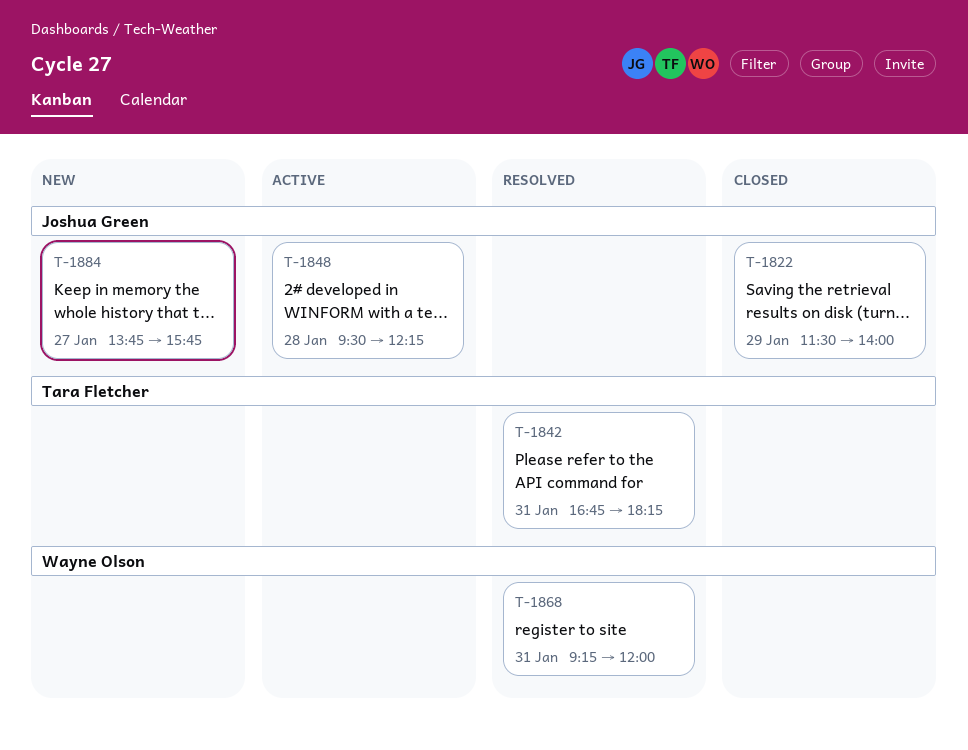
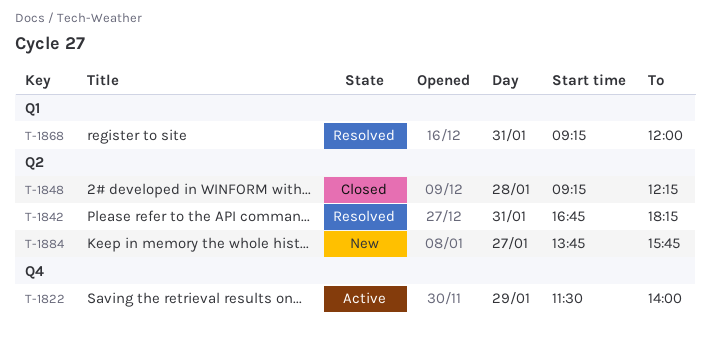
T-1822, status: Closed -> Active
T-1848, status: Active -> Closed
T-1848, begins: 09:30 -> 09:15

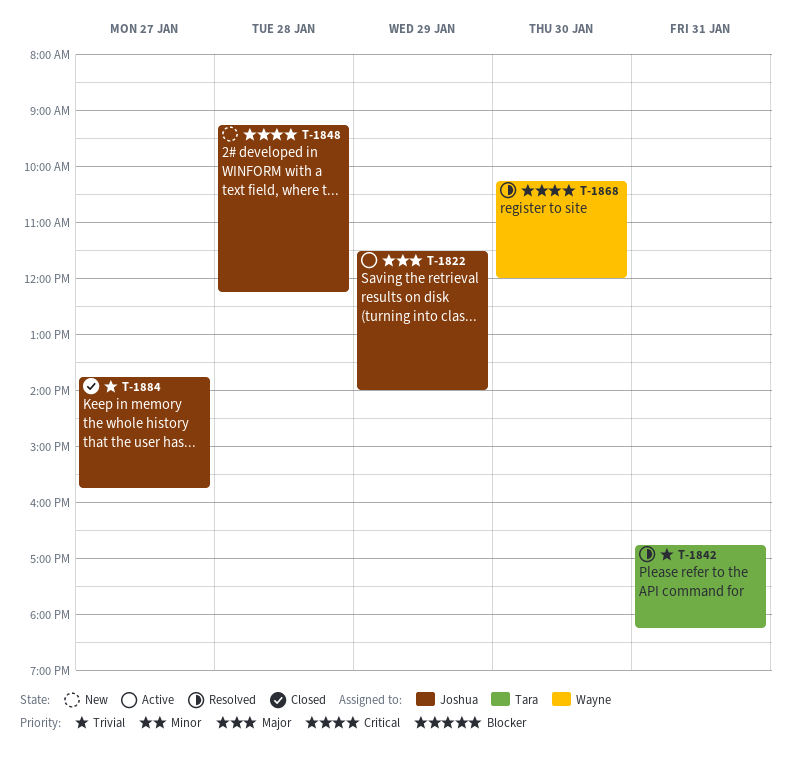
T-1848, status: Closed -> New
T-1868, day: Jan 31 -> Jan 30
T-1868, begins: 09:15 -> 10:15
T-1884, status: New -> Closed

